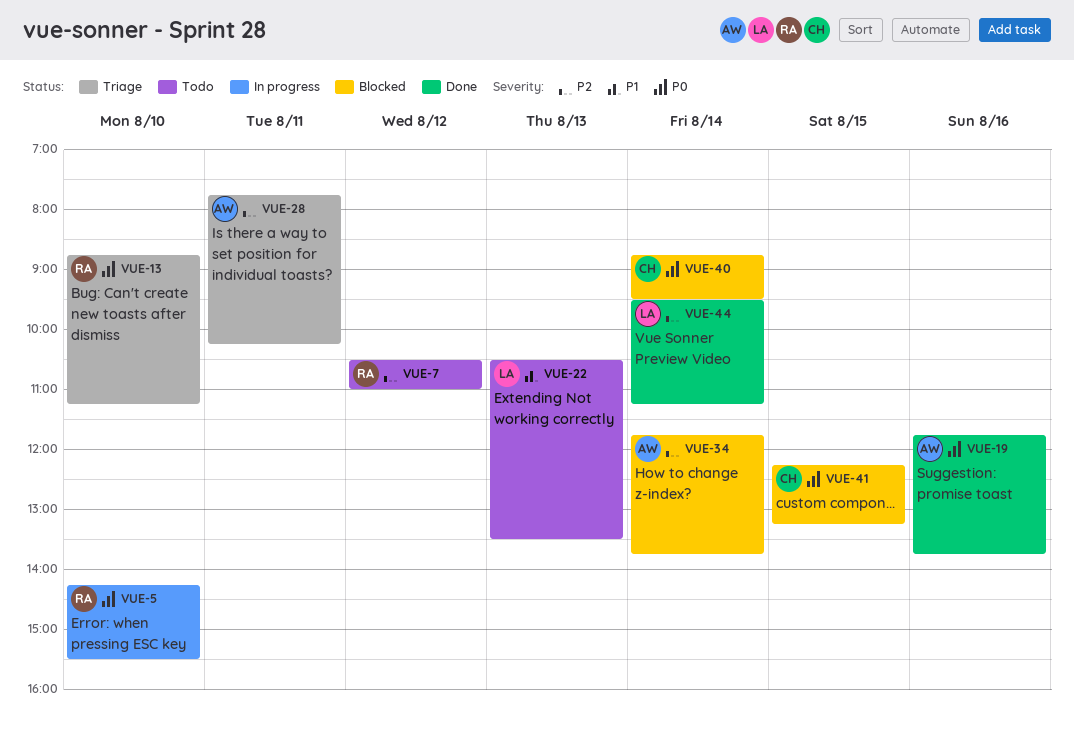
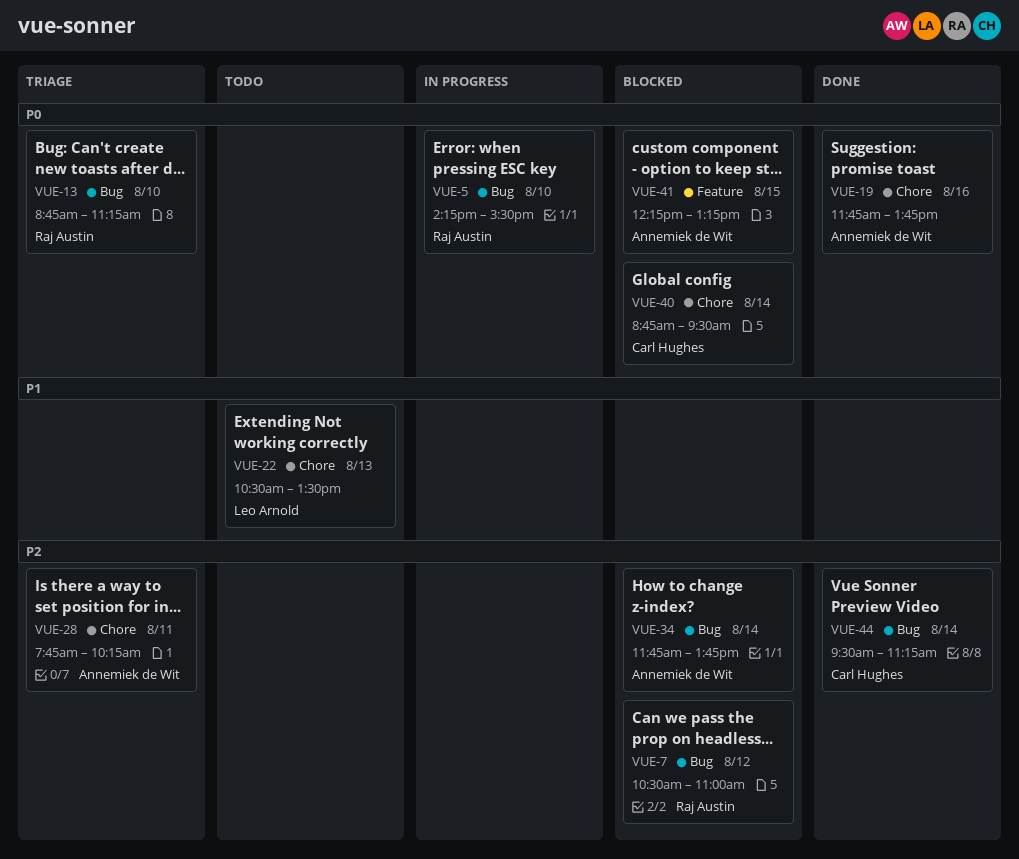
VUE-7, status: Todo -> Blocked
VUE-41, owner: Carl Hughes -> Annemiek de Wit
VUE-44, owner: Leo Arnold -> Carl Hughes

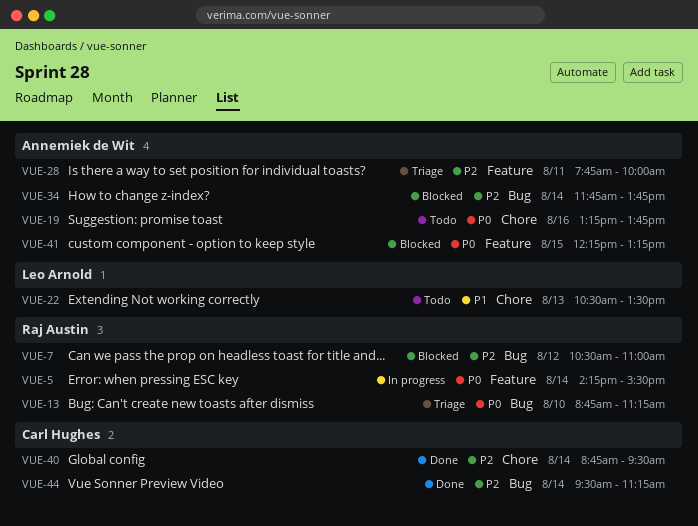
VUE-5, label: Bug -> Feature
VUE-5, day: Aug 10 -> Aug 14
VUE-19, status: Done -> Todo
VUE-19, begins: 11:45 -> 13:15
VUE-28, label: Chore -> Feature
VUE-28, ends: 10:15 -> 10:00
VUE-40, status: Blocked -> Done
VUE-40, priority: P0 -> P2

